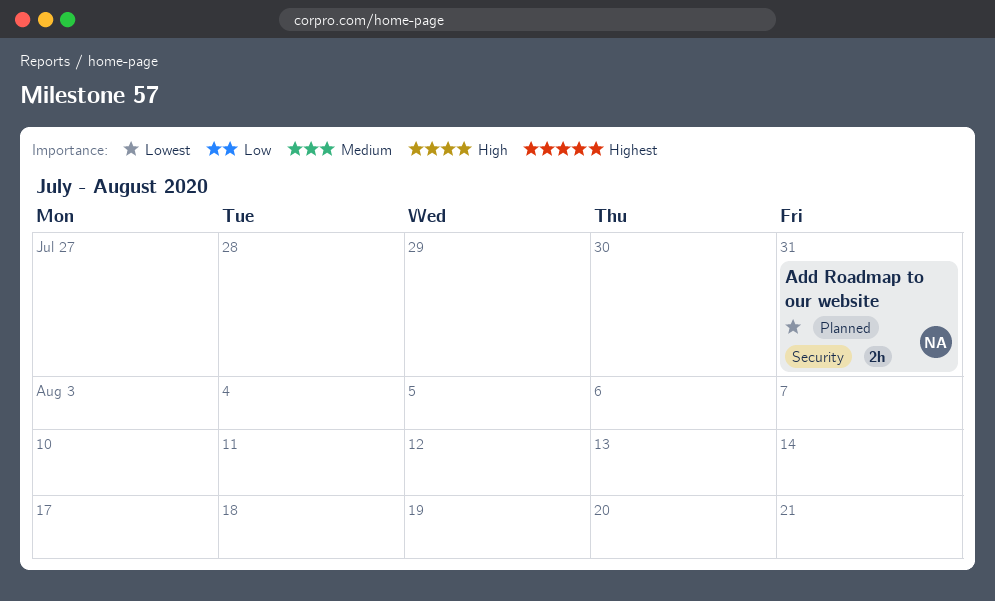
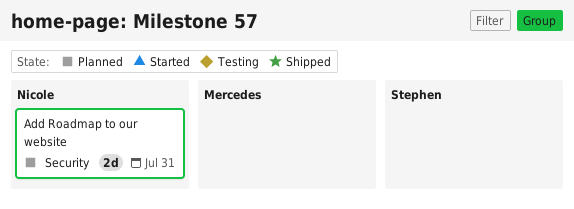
Add Roadmap to our website, estimate: 2h -> 2d

